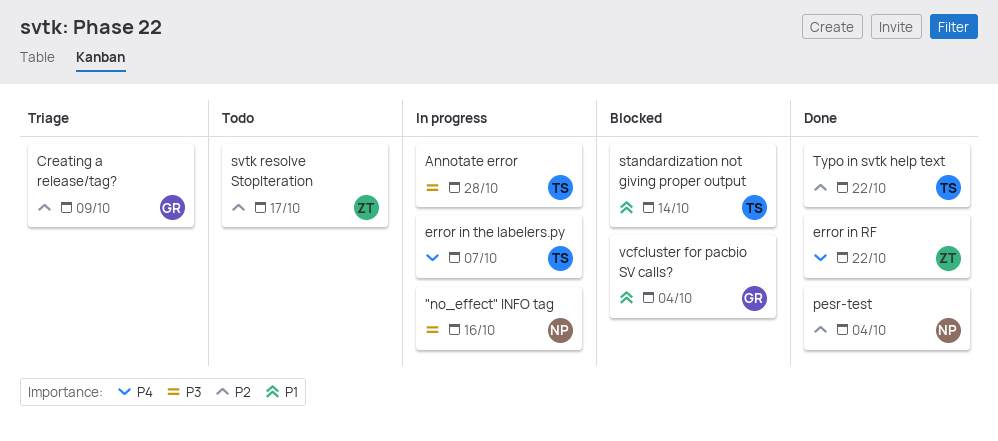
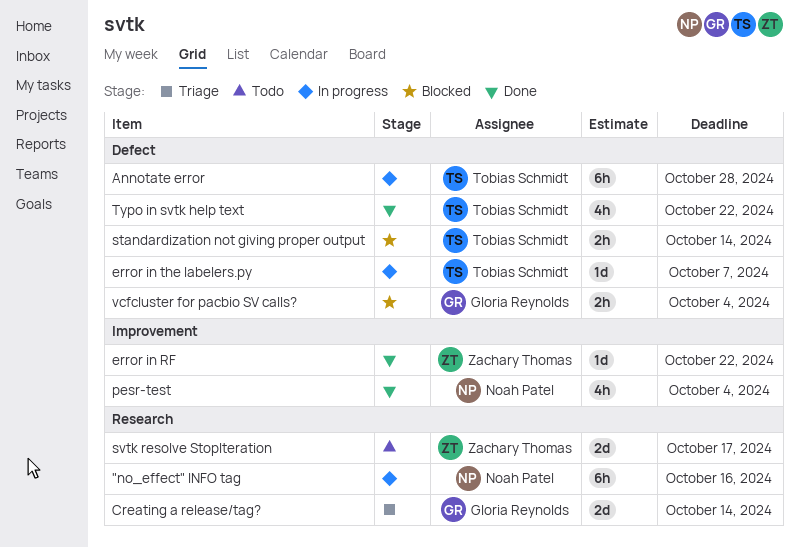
Creating a release/tag?, due: Oct 9 -> Oct 14

